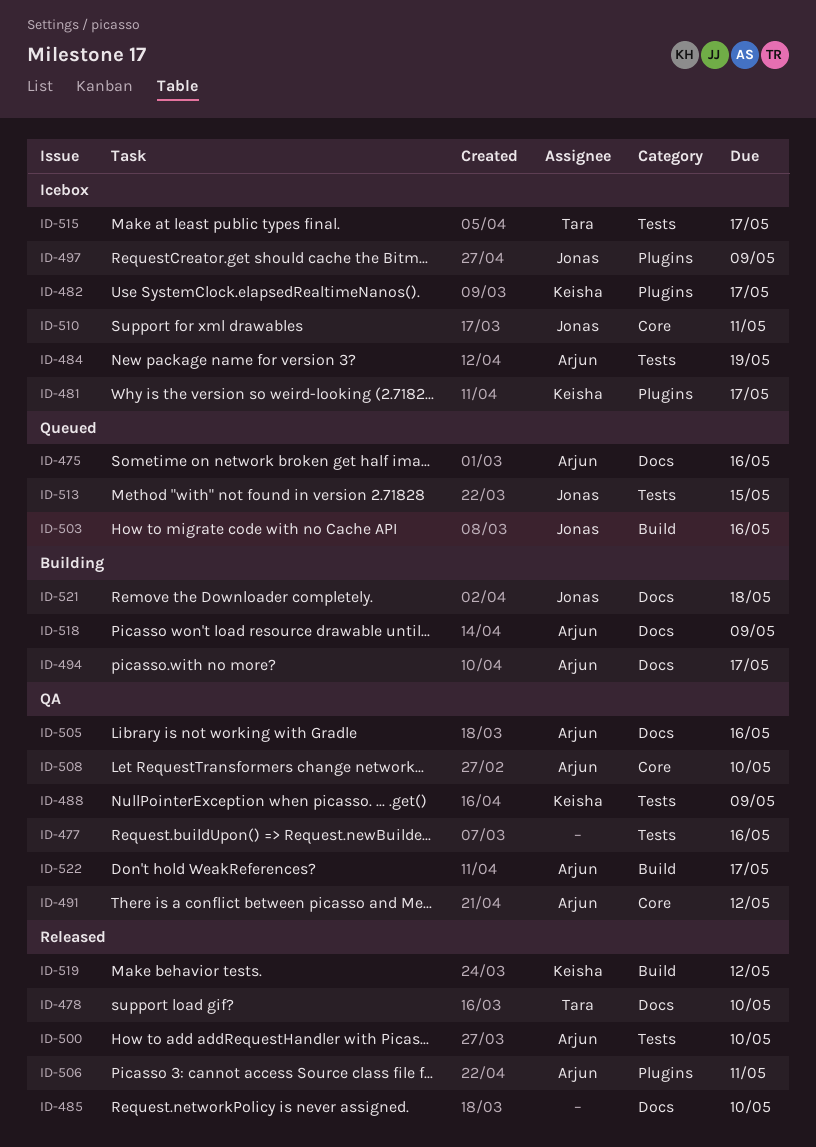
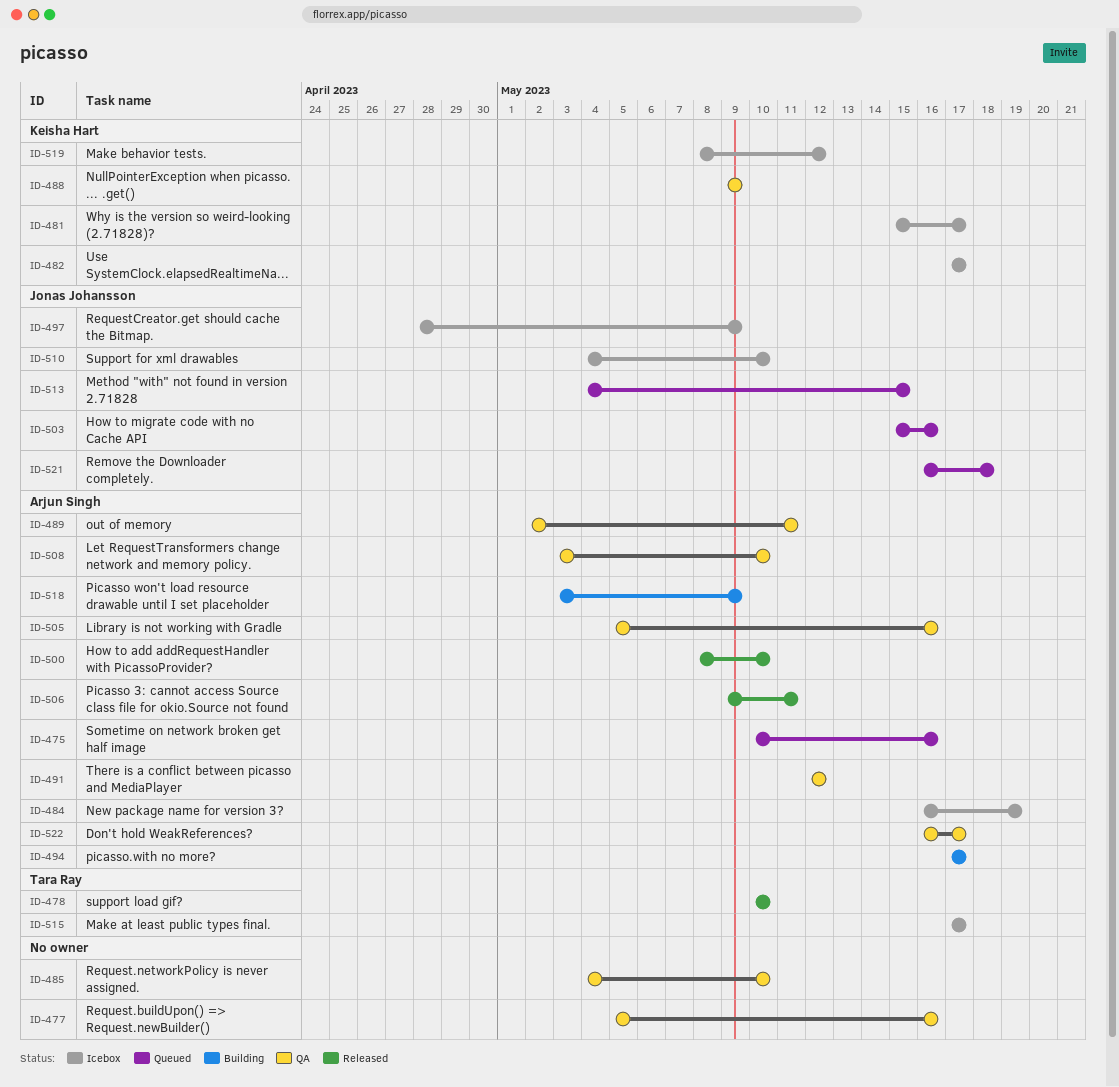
ID-485, status: Released -> QA
ID-489: none -> present
ID-510, due: May 11 -> May 10
ID-519, status: Released -> Icebox
ID-521, status: Building -> Queued

